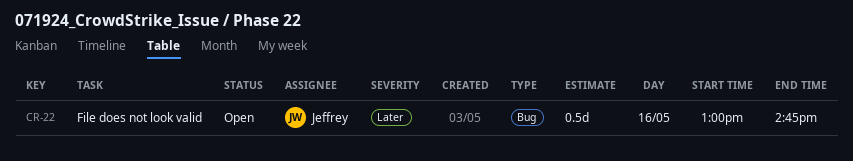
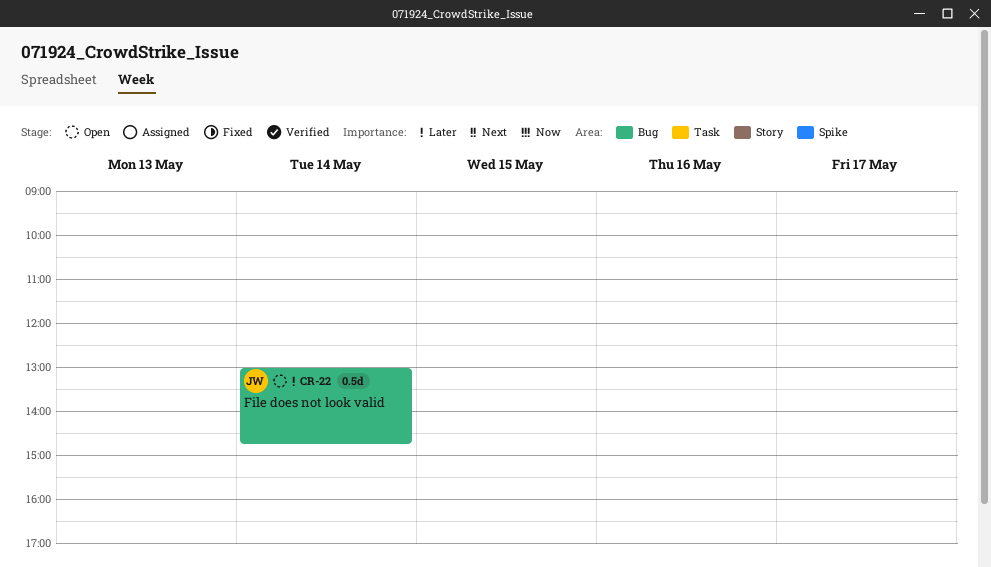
CR-22, day: May 16 -> May 14

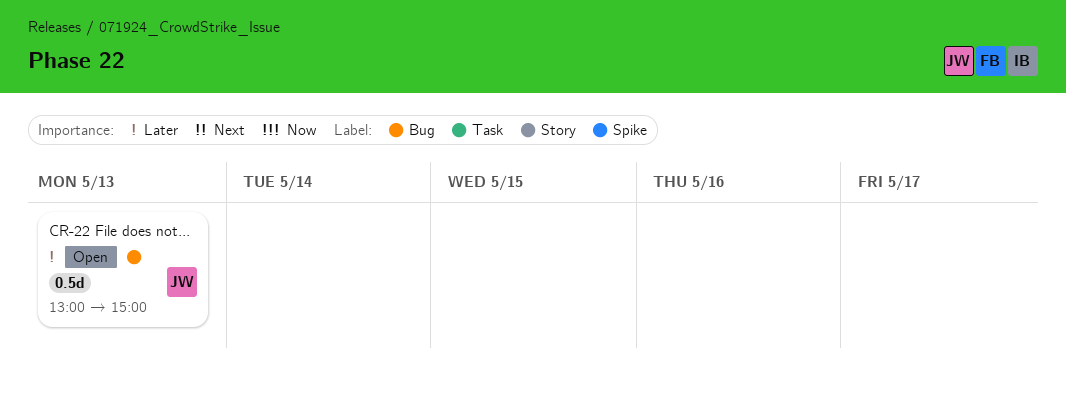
CR-22, day: May 14 -> May 13
CR-22, ends: 14:45 -> 15:00

